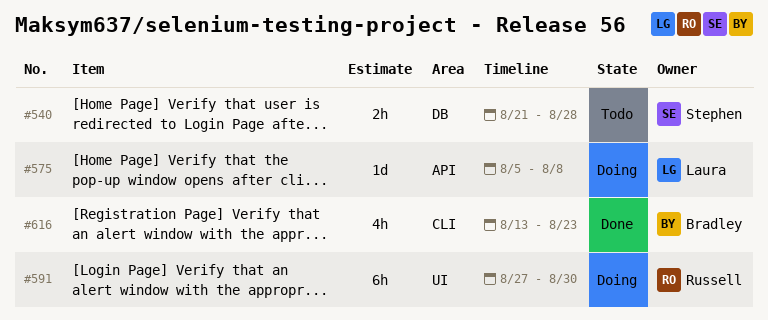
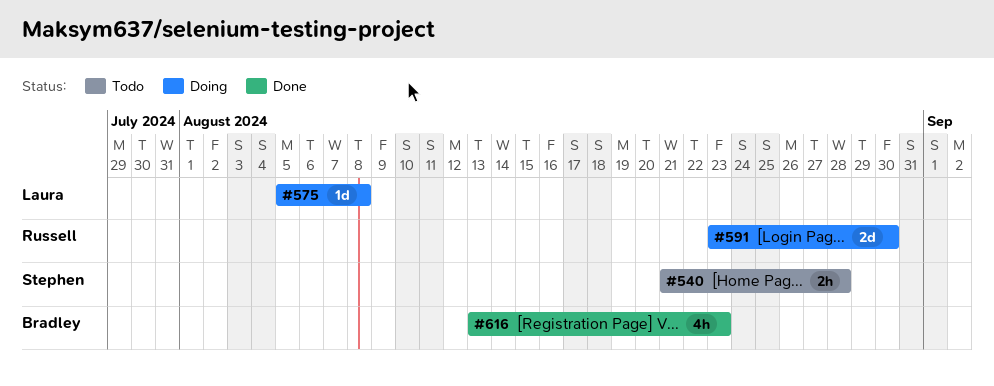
#591, estimate: 6h -> 2d
#591, start: Aug 27 -> Aug 23

